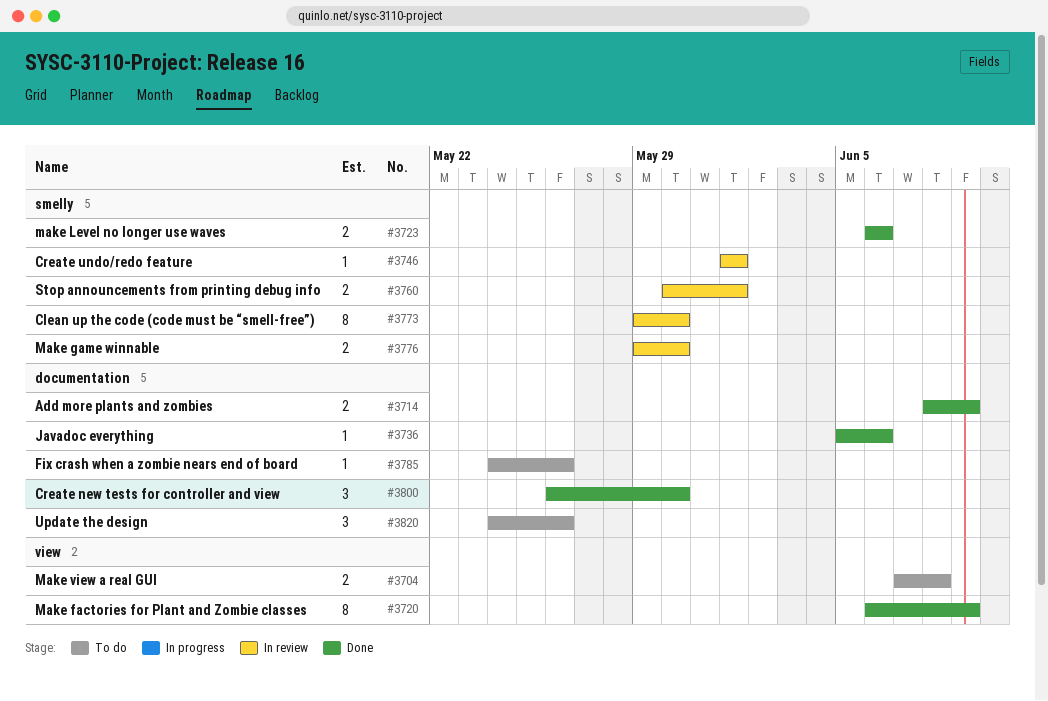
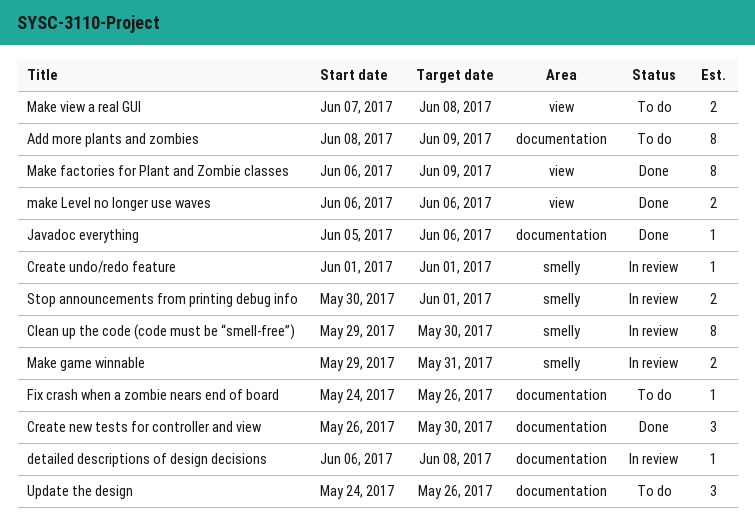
Add more plants and zombies, status: Done -> To do
Add more plants and zombies, estimate: 2 -> 8
detailed descriptions of design decisions: none -> present
Make game winnable, due: May 30 -> May 31
make Level no longer use waves, label: smelly -> view

